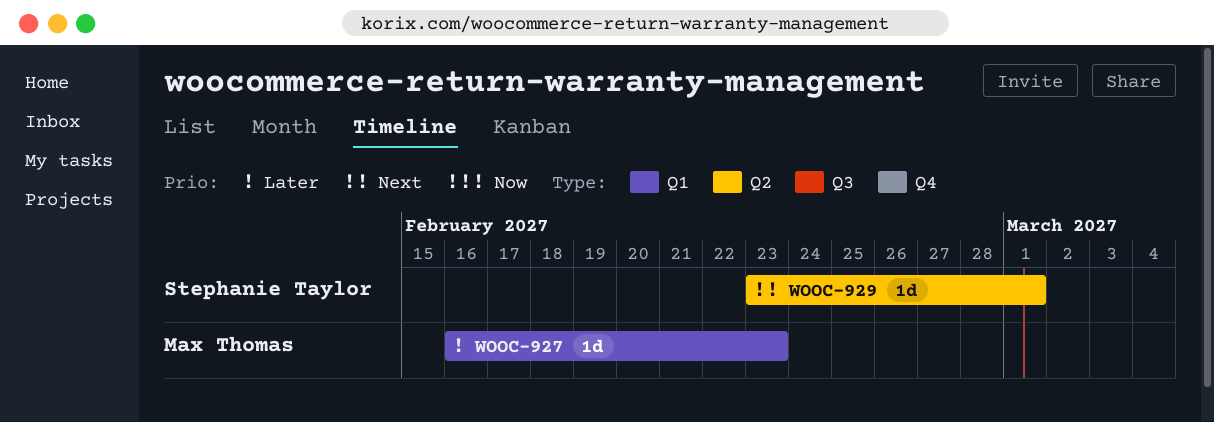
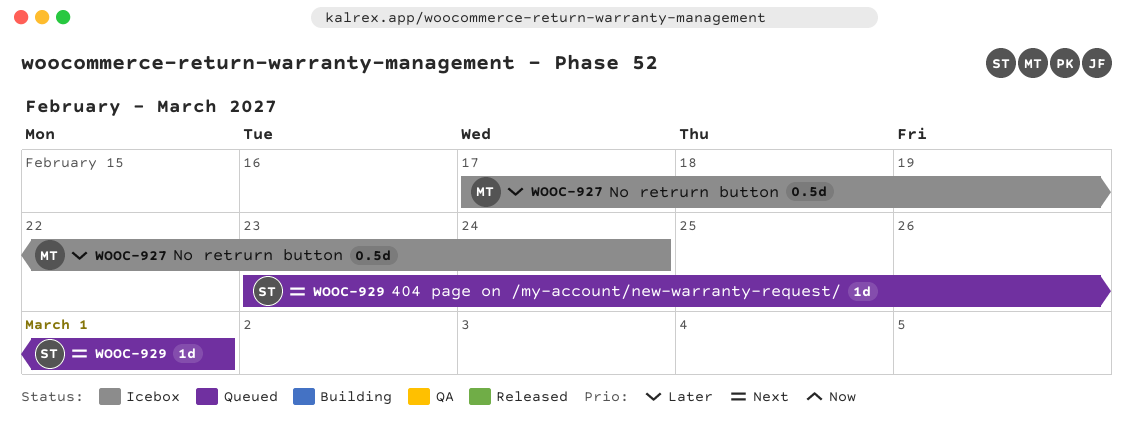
WOOC-927, estimate: 1d -> 0.5d
WOOC-927, start: Feb 16 -> Feb 17
WOOC-927, due: Feb 23 -> Feb 24

